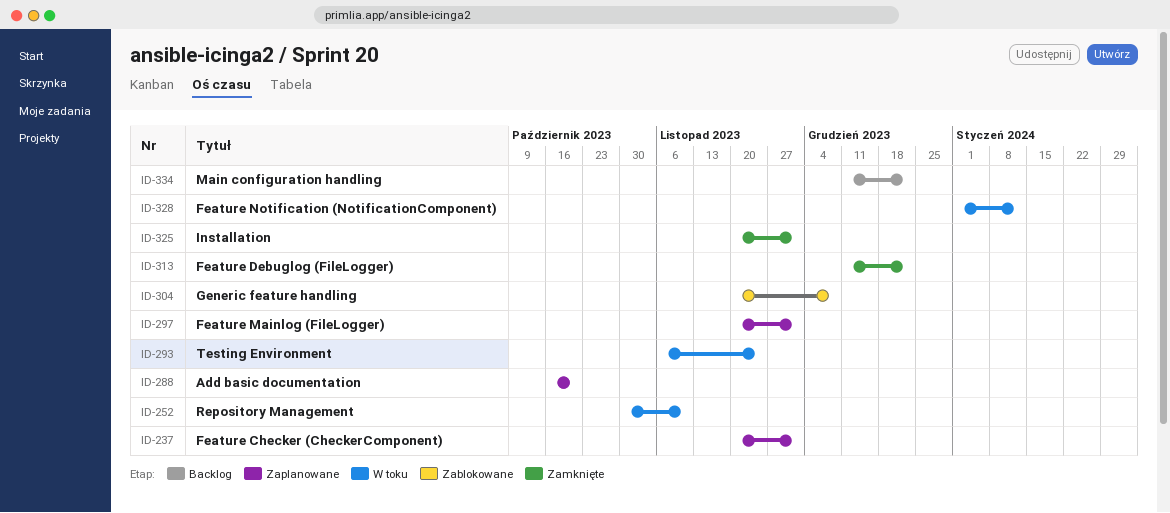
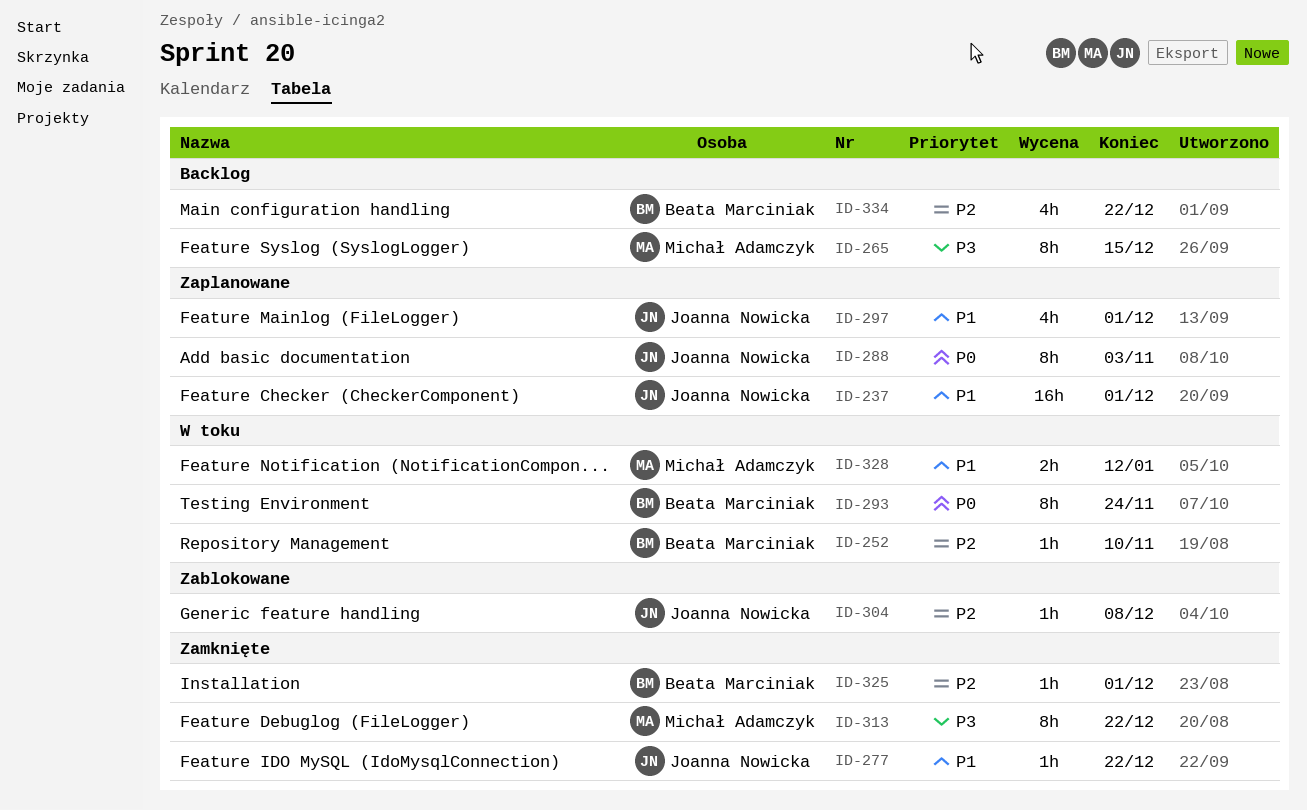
ID-265: none -> present
ID-277: none -> present
ID-288, due: Oct 20 -> Nov 3

